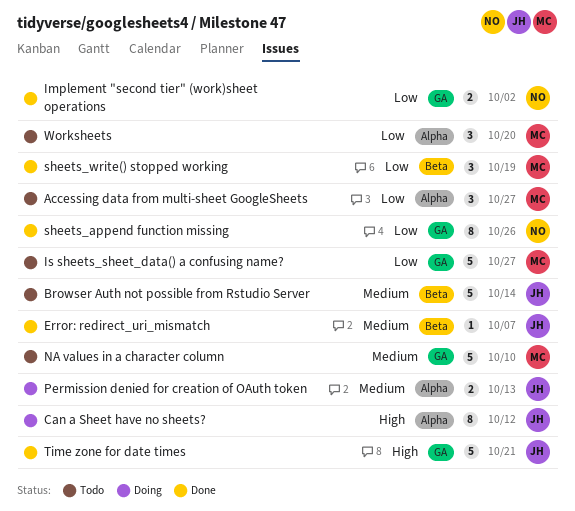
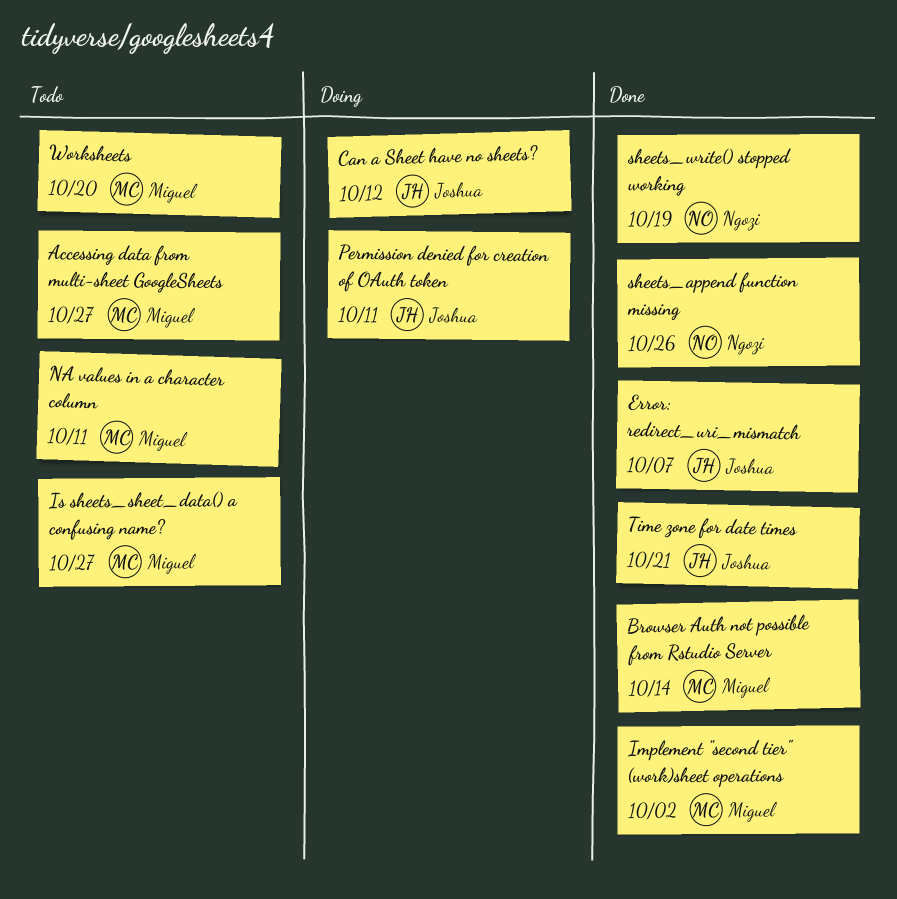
Browser Auth not possible from Rstudio Server, status: Todo -> Done
Browser Auth not possible from Rstudio Server, owner: Joshua -> Miguel
Implement "second tier" (work)sheet operations, owner: Ngozi -> Miguel
NA values in a character column, due: Oct 10 -> Oct 11
Permission denied for creation of OAuth token, due: Oct 13 -> Oct 11
sheets_write() stopped working, owner: Miguel -> Ngozi

